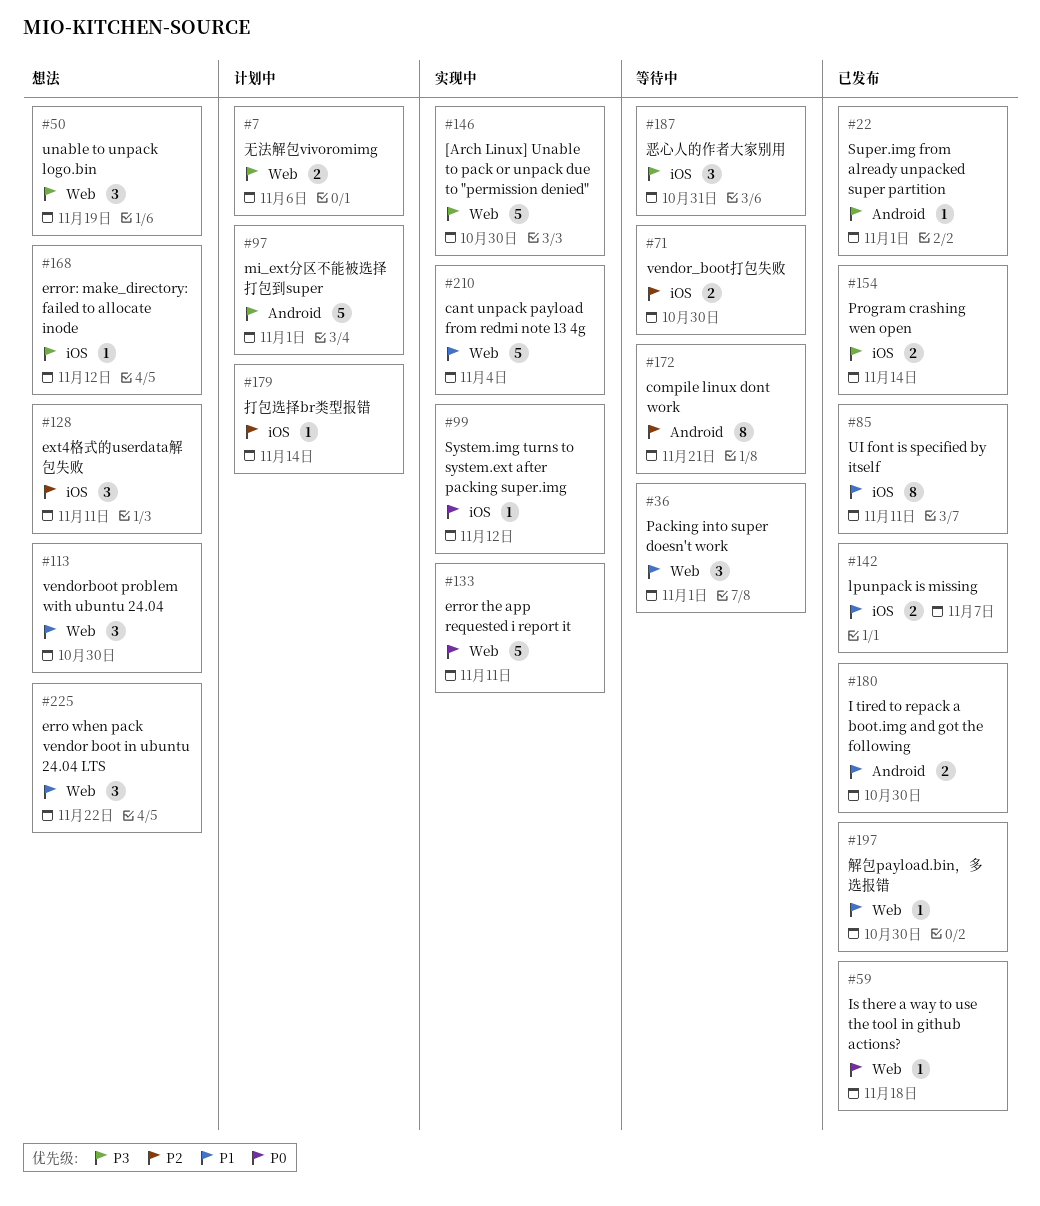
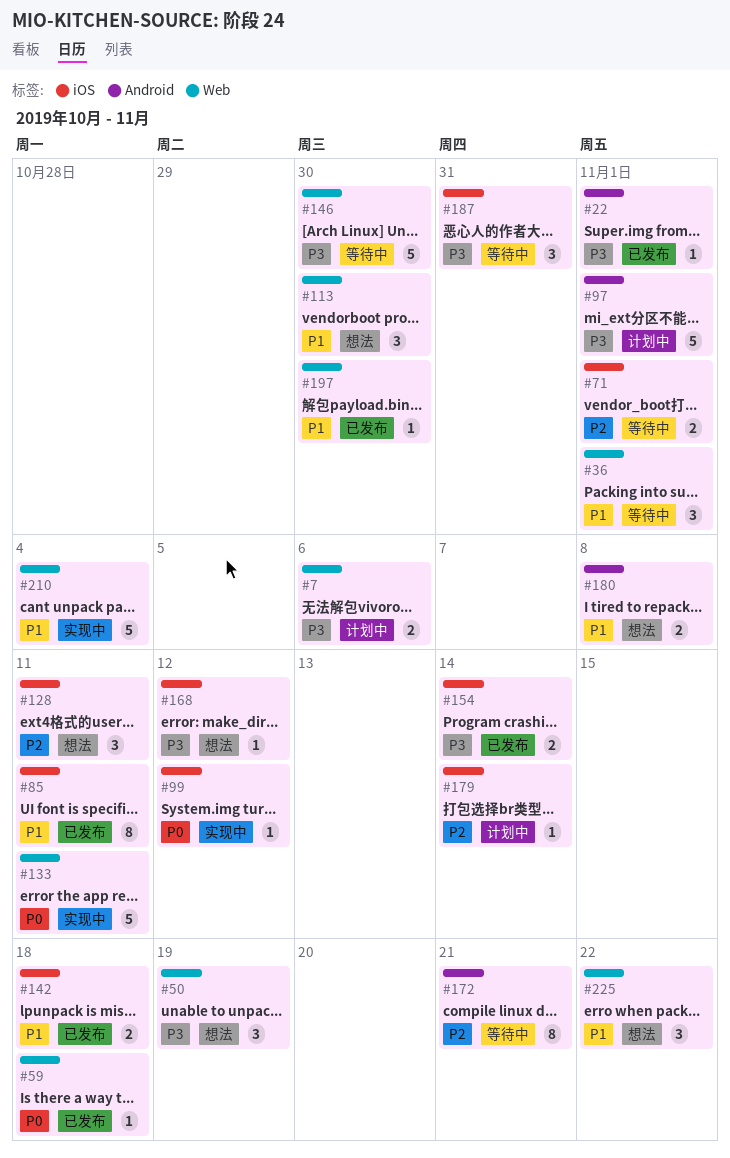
#71, due: Oct 30 -> Nov 1
#142, due: Nov 7 -> Nov 18
#146, status: 实现中 -> 等待中
#180, status: 已发布 -> 想法
#180, due: Oct 30 -> Nov 8

